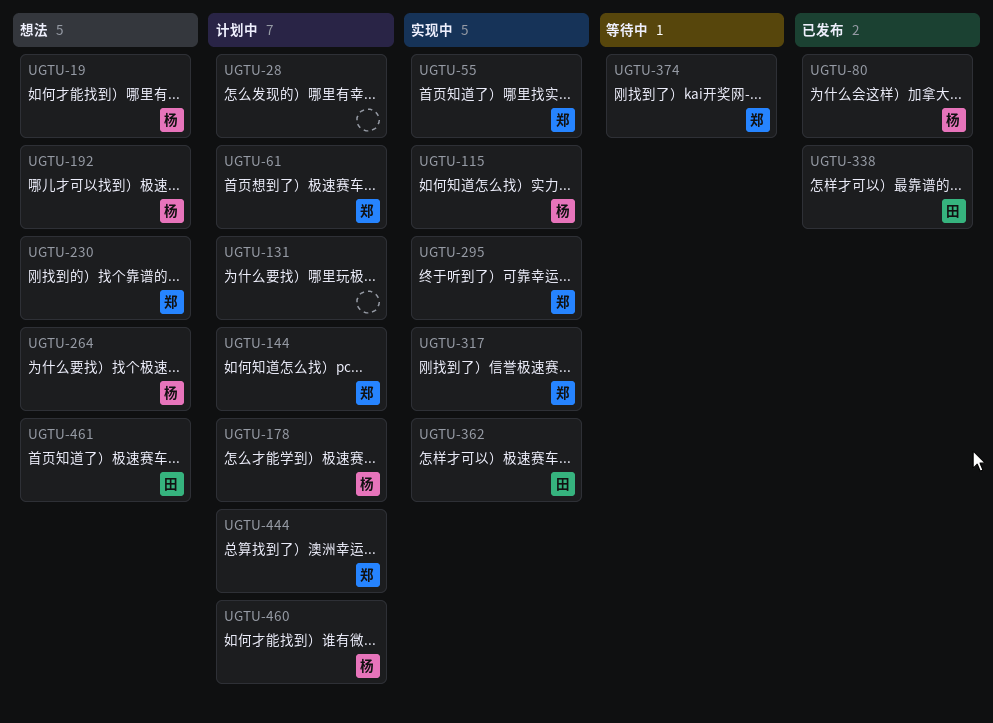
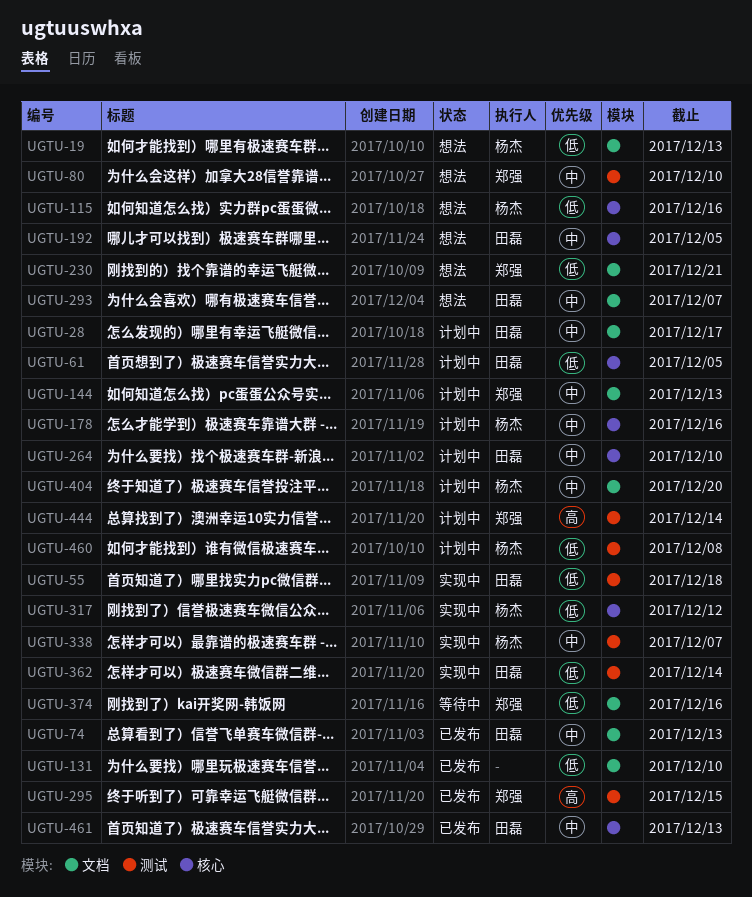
UGTU-28, owner: none -> 田磊
UGTU-55, owner: 郑强 -> 田磊
UGTU-61, owner: 郑强 -> 田磊
UGTU-74: none -> present
UGTU-80, status: 已发布 -> 想法
UGTU-80, owner: 杨杰 -> 郑强
UGTU-115, status: 实现中 -> 想法
UGTU-131, status: 计划中 -> 已发布
UGTU-192, owner: 杨杰 -> 田磊
UGTU-264, status: 想法 -> 计划中
UGTU-264, owner: 杨杰 -> 田磊
UGTU-293: none -> present
UGTU-295, status: 实现中 -> 已发布
UGTU-317, owner: 郑强 -> 杨杰
UGTU-338, status: 已发布 -> 实现中
UGTU-338, owner: 田磊 -> 杨杰
UGTU-404: none -> present
UGTU-461, status: 想法 -> 已发布

